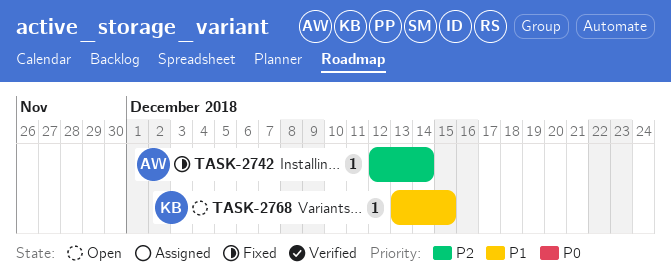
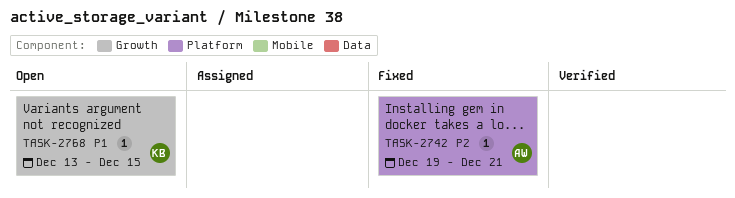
TASK-2742, start: Dec 12 -> Dec 19
TASK-2742, due: Dec 14 -> Dec 21

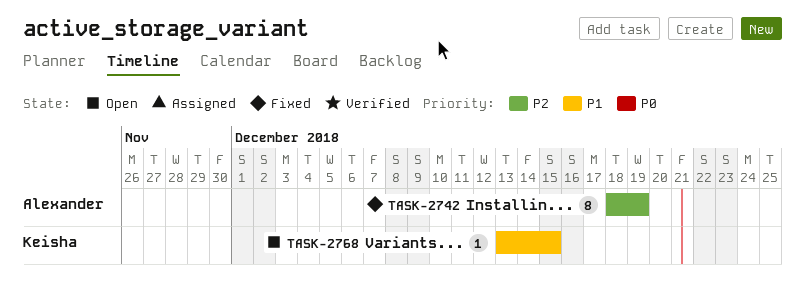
TASK-2742, estimate: 1 -> 8
TASK-2742, start: Dec 19 -> Dec 18
TASK-2742, due: Dec 21 -> Dec 19

